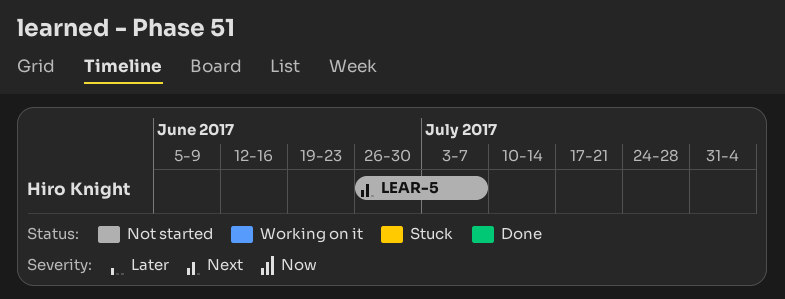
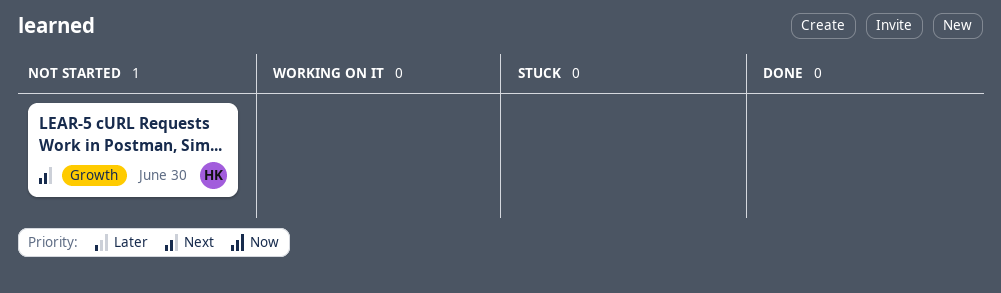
LEAR-5, due: Jul 7 -> Jun 30

